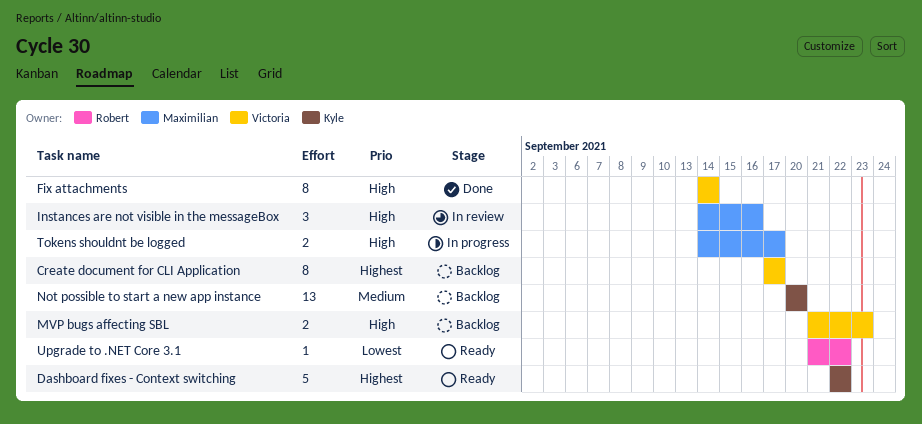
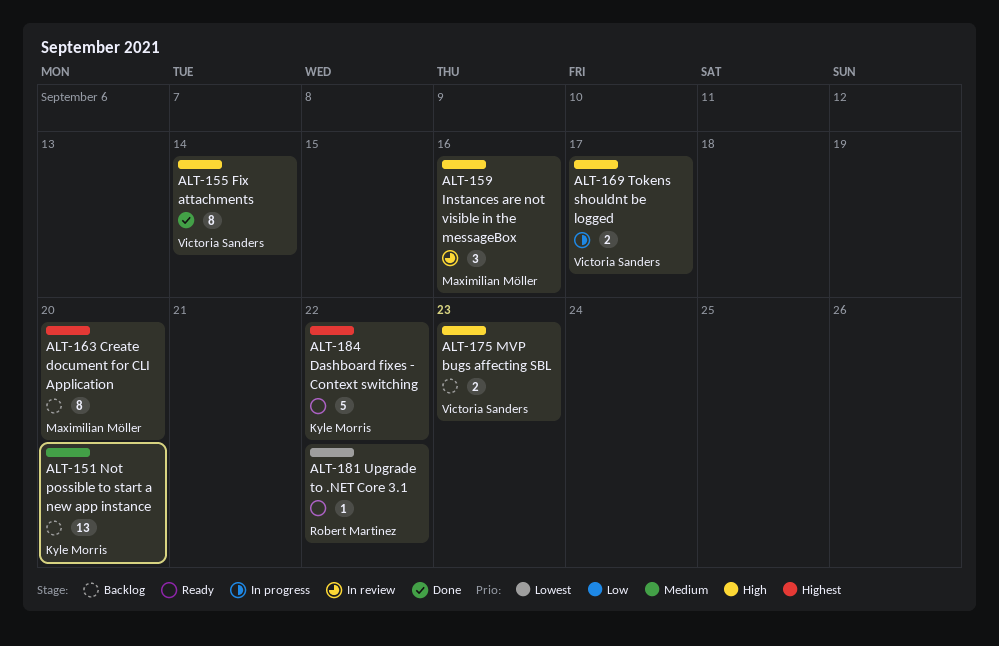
Create document for CLI Application, owner: Victoria Sanders -> Maximilian Möller
Create document for CLI Application, due: Sep 17 -> Sep 20
Tokens shouldnt be logged, owner: Maximilian Möller -> Victoria Sanders

